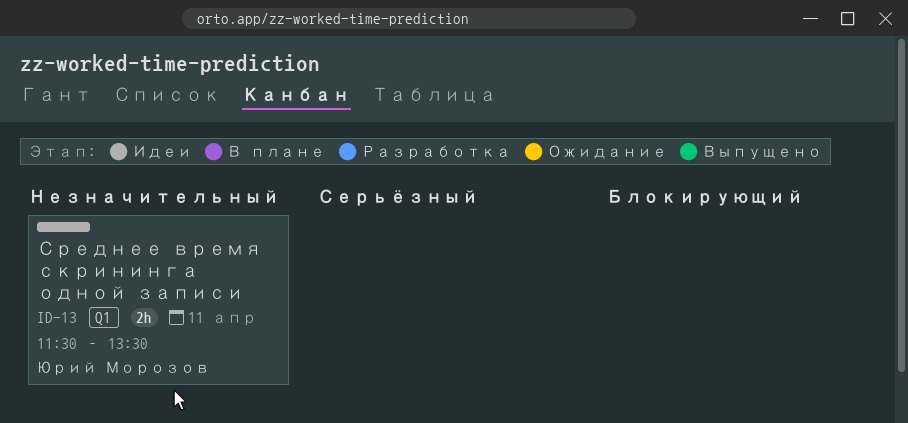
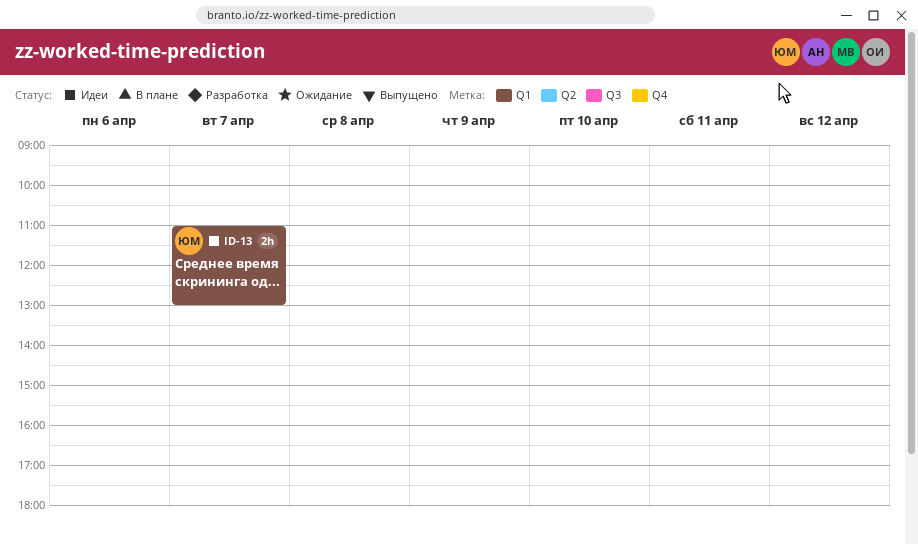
ID-13, day: Apr 11 -> Apr 7
ID-13, begins: 11:30 -> 11:00
ID-13, ends: 13:30 -> 13:00

